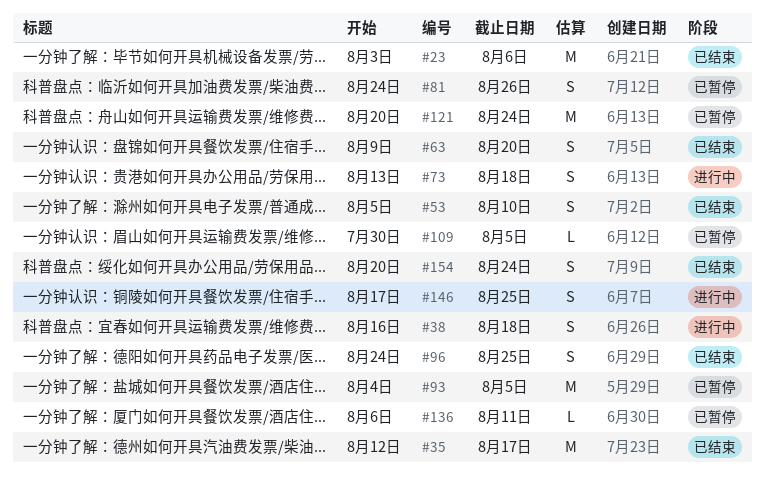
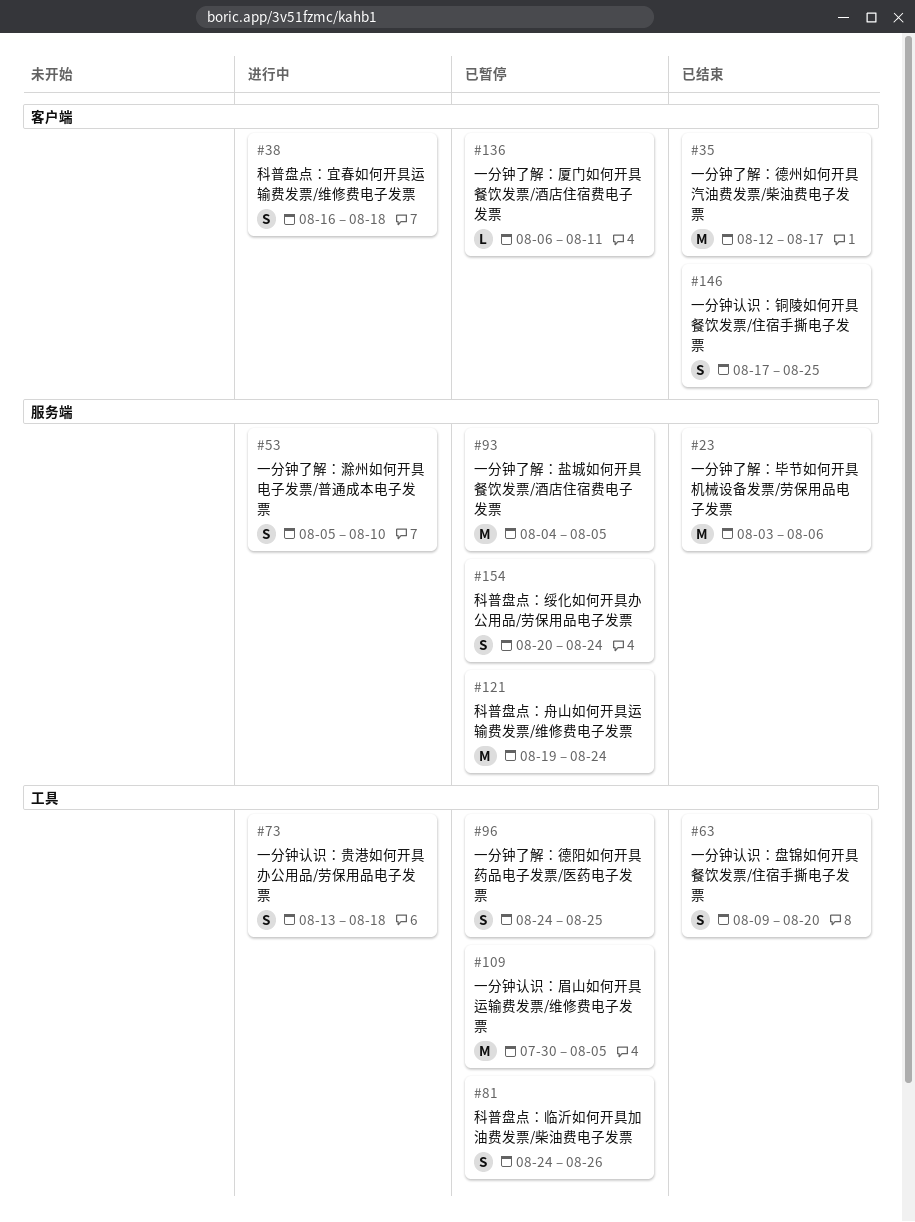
#53, status: 已结束 -> 进行中
#96, status: 已结束 -> 已暂停
#109, estimate: L -> M
#121, start: Aug 20 -> Aug 19
#146, status: 进行中 -> 已结束
#154, status: 已结束 -> 已暂停

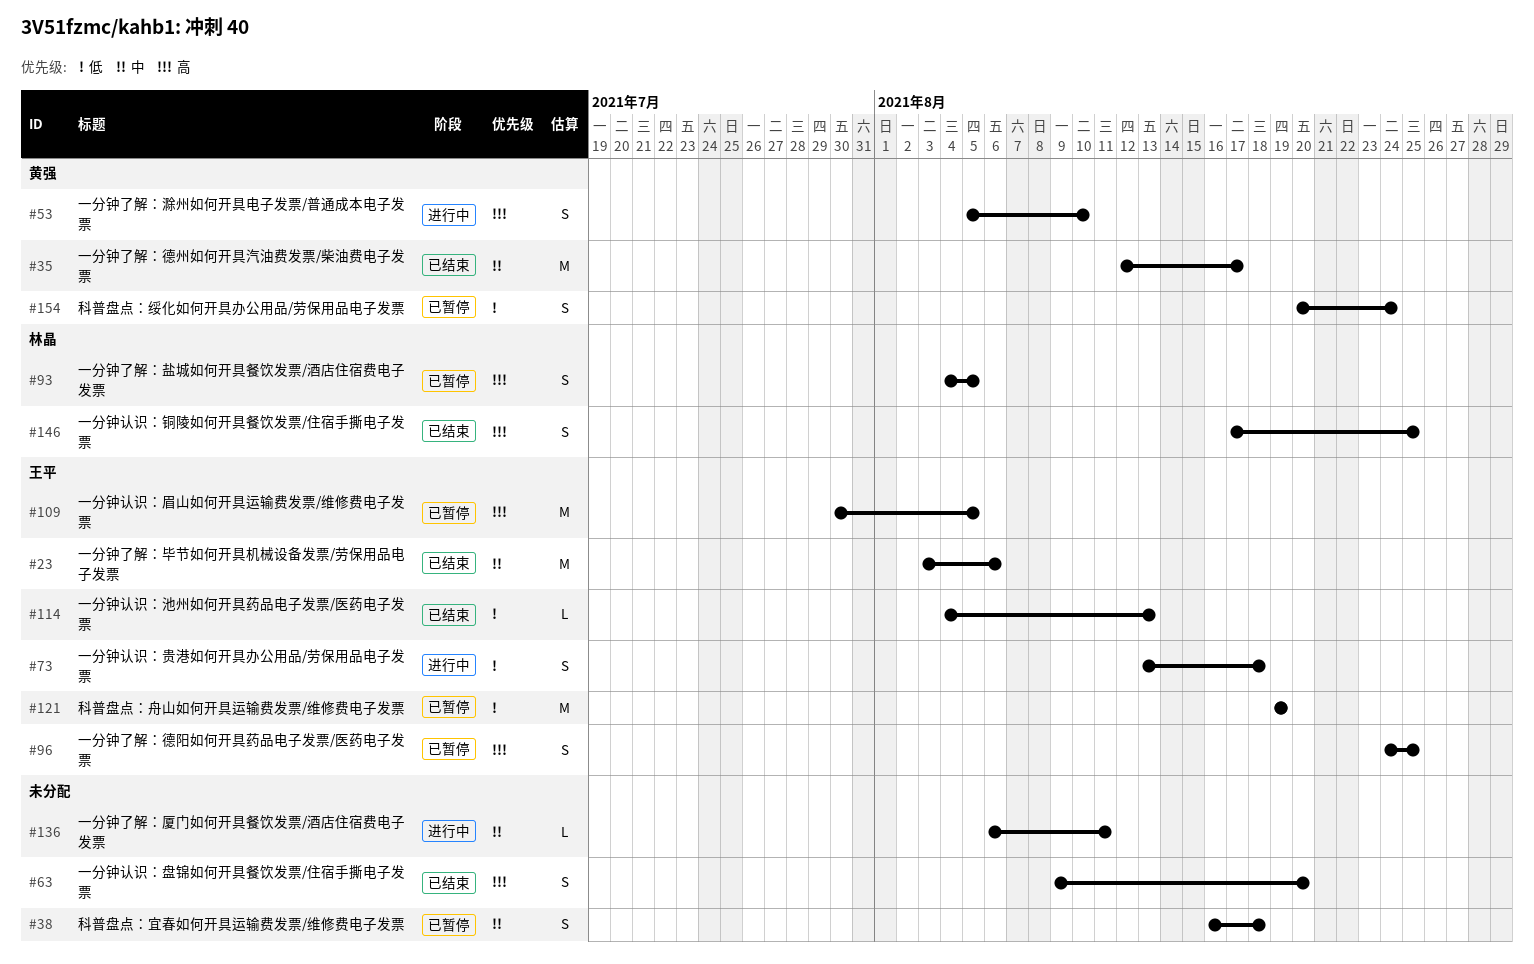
#38, status: 进行中 -> 已暂停
#81: present -> none
#93, estimate: M -> S
#114: none -> present
#121, due: Aug 24 -> Aug 19
#136, status: 已暂停 -> 进行中

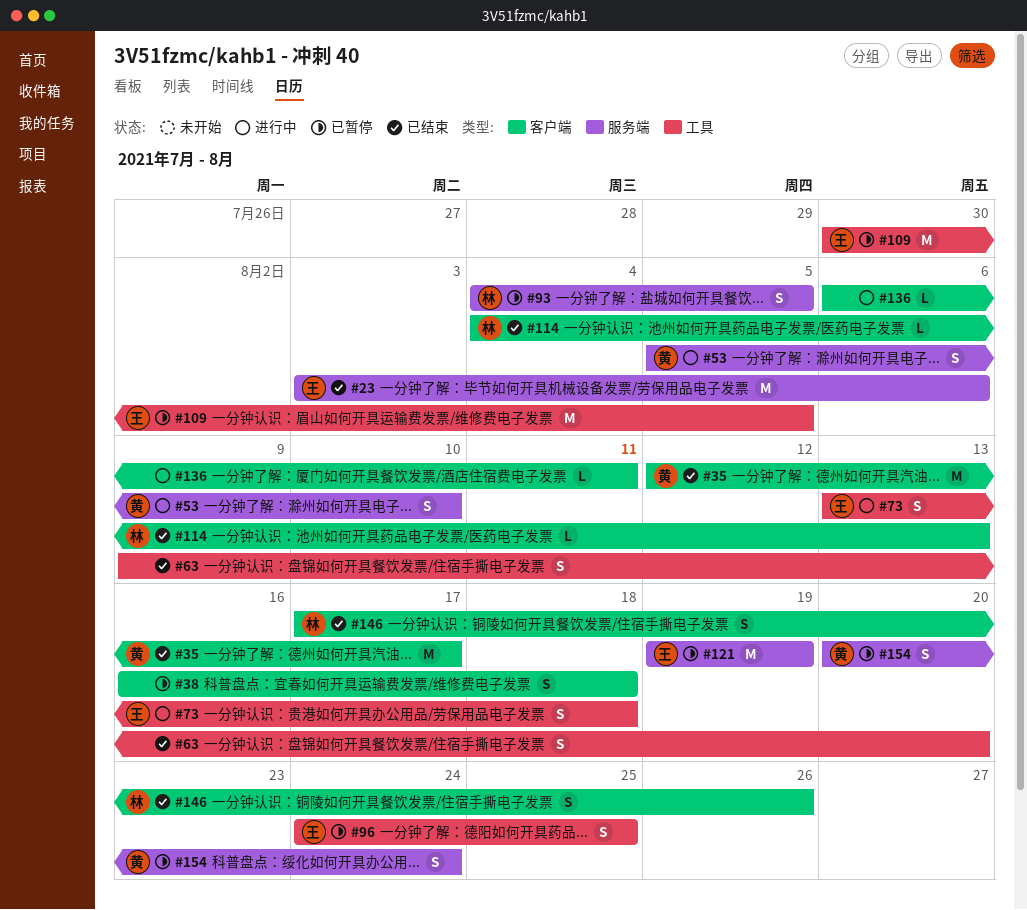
#114, owner: 王平 -> 林晶
#146, due: Aug 25 -> Aug 26

